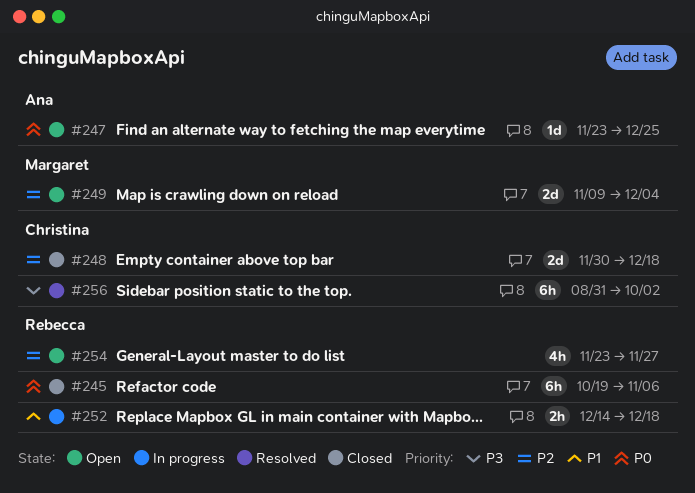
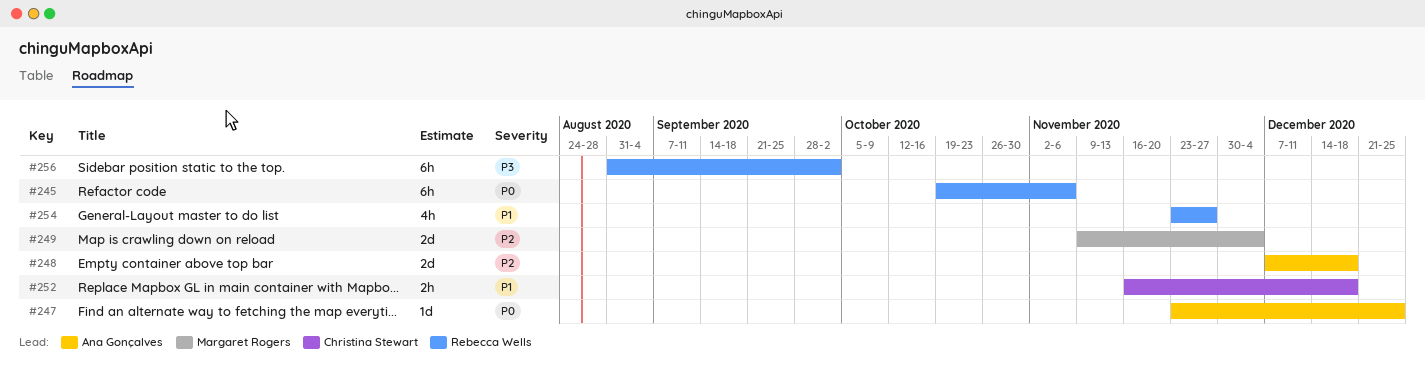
#248, owner: Christina Stewart -> Ana Gonçalves
#248, start: Nov 30 -> Dec 7
#252, owner: Rebecca Wells -> Christina Stewart
#252, start: Dec 14 -> Nov 16
#254, priority: P2 -> P1
#256, owner: Christina Stewart -> Rebecca Wells

